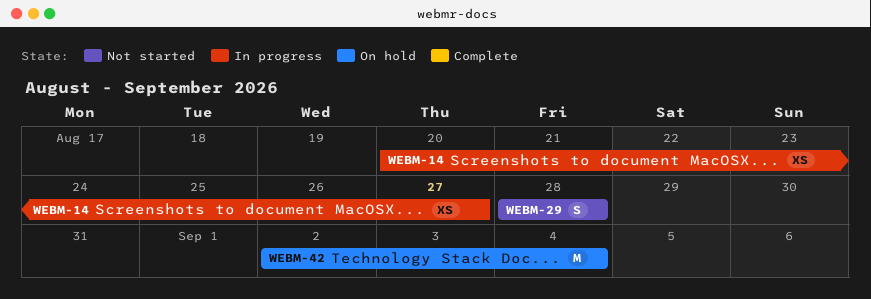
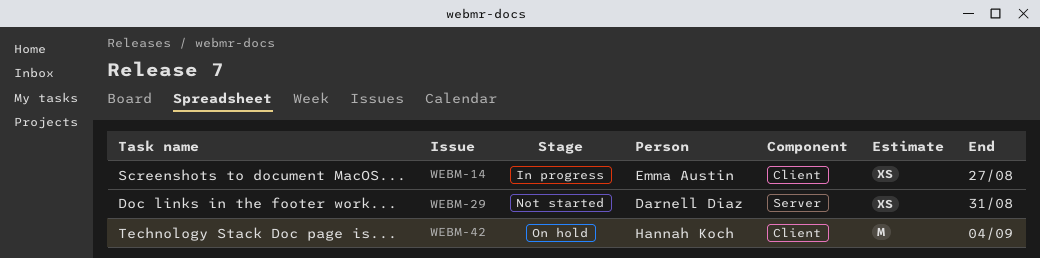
WEBM-29, estimate: S -> XS
WEBM-29, due: Aug 28 -> Aug 31

